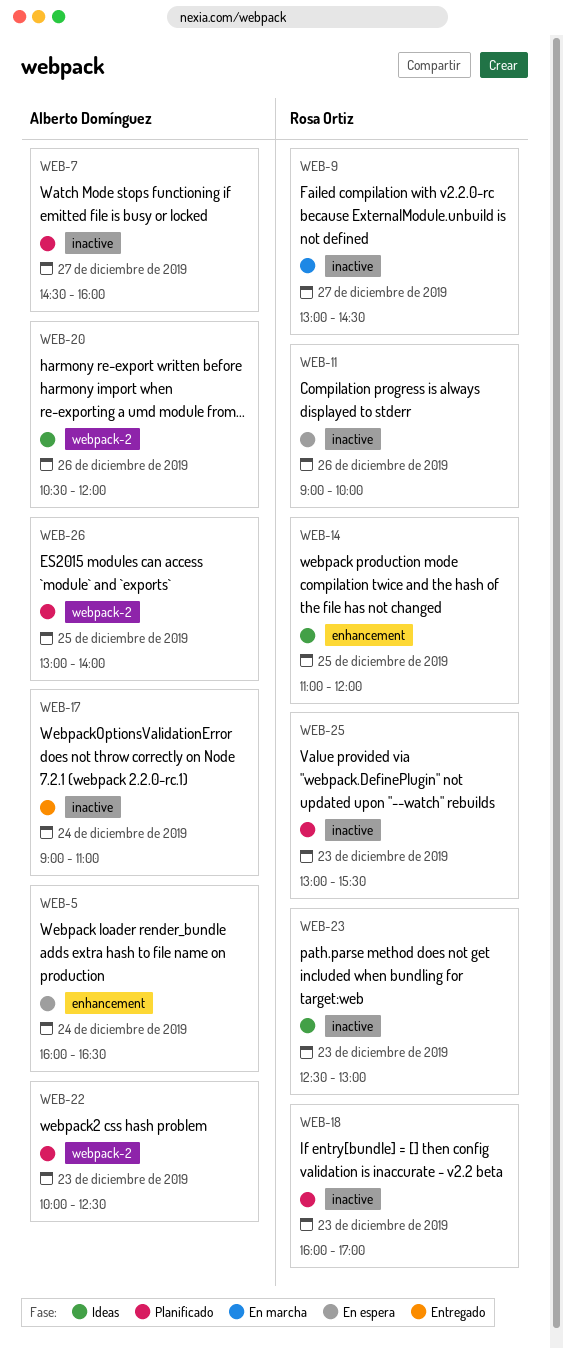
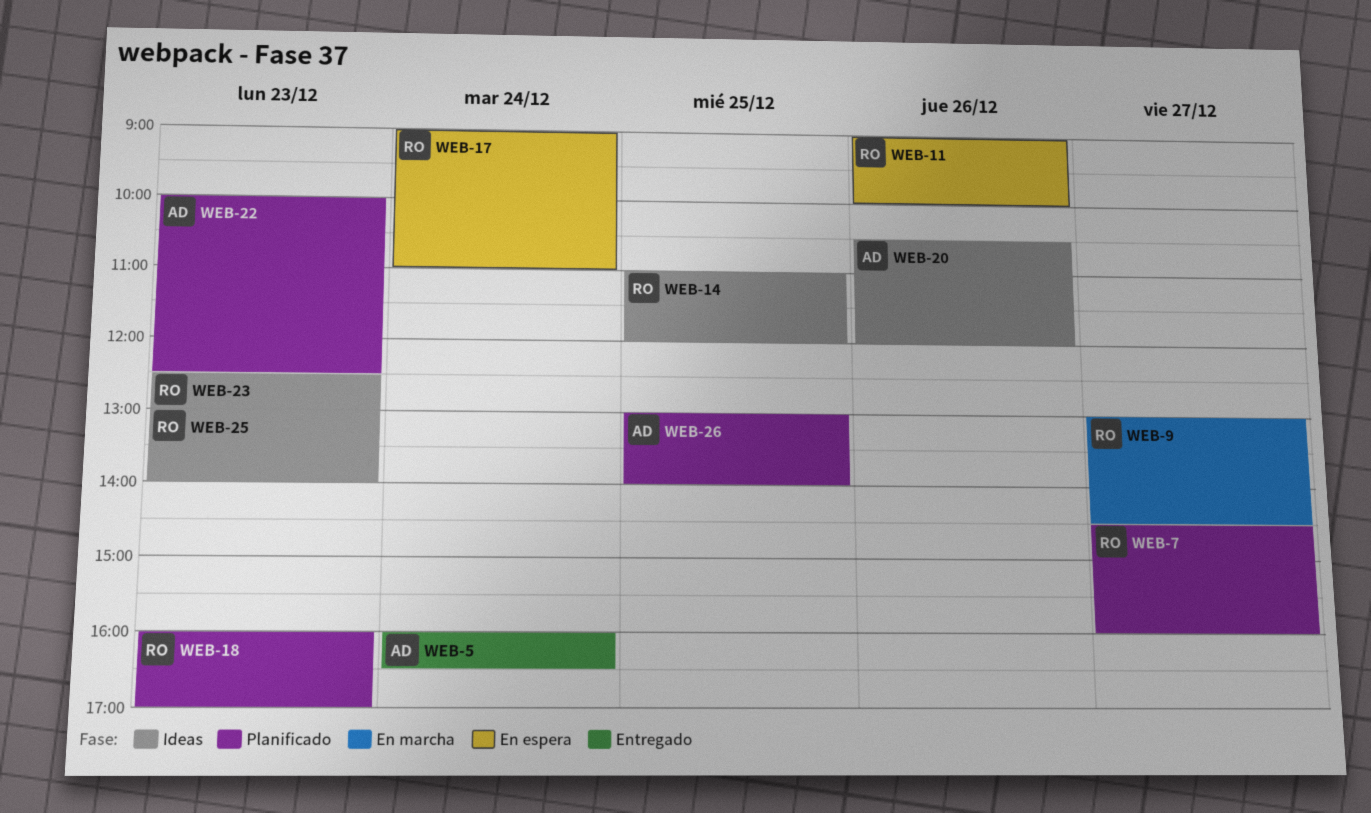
WEB-5, status: En espera -> Entregado
WEB-7, owner: Alberto Domínguez -> Rosa Ortiz
WEB-17, status: Entregado -> En espera
WEB-17, owner: Alberto Domínguez -> Rosa Ortiz
WEB-25, status: Planificado -> Ideas
WEB-25, ends: 15:30 -> 14:00

